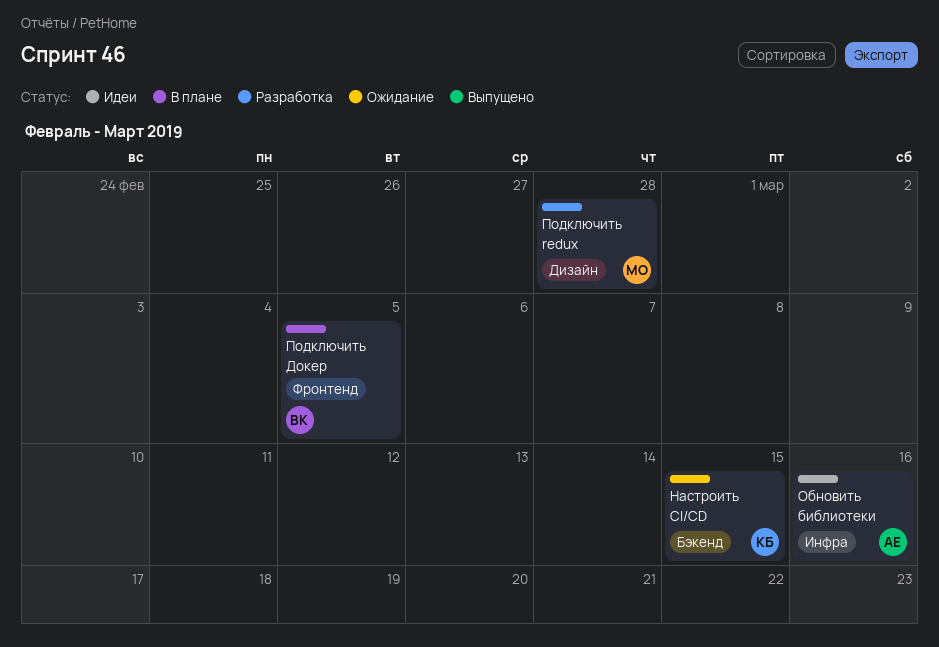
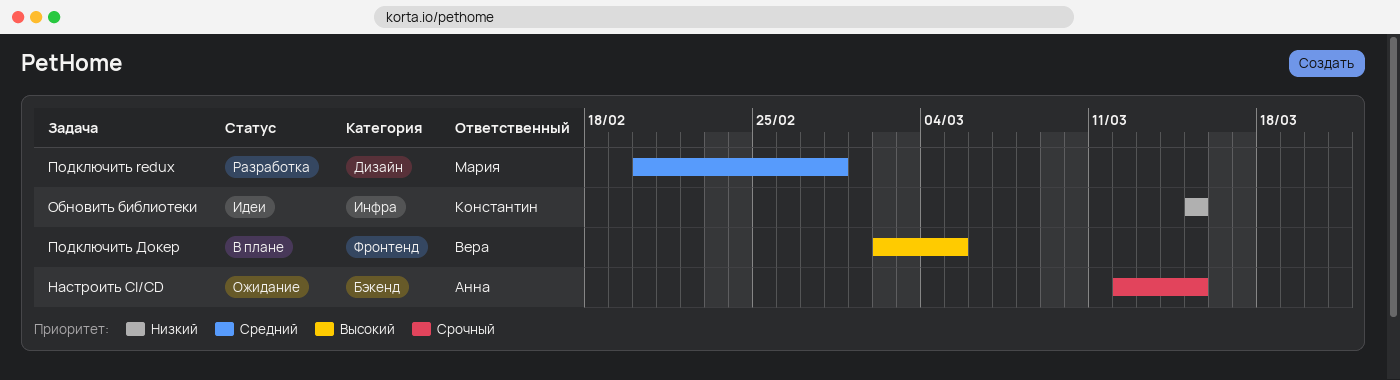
Настроить CI/CD, owner: Константин -> Анна
Обновить библиотеки, owner: Анна -> Константин
Обновить библиотеки, due: Mar 16 -> Mar 15

